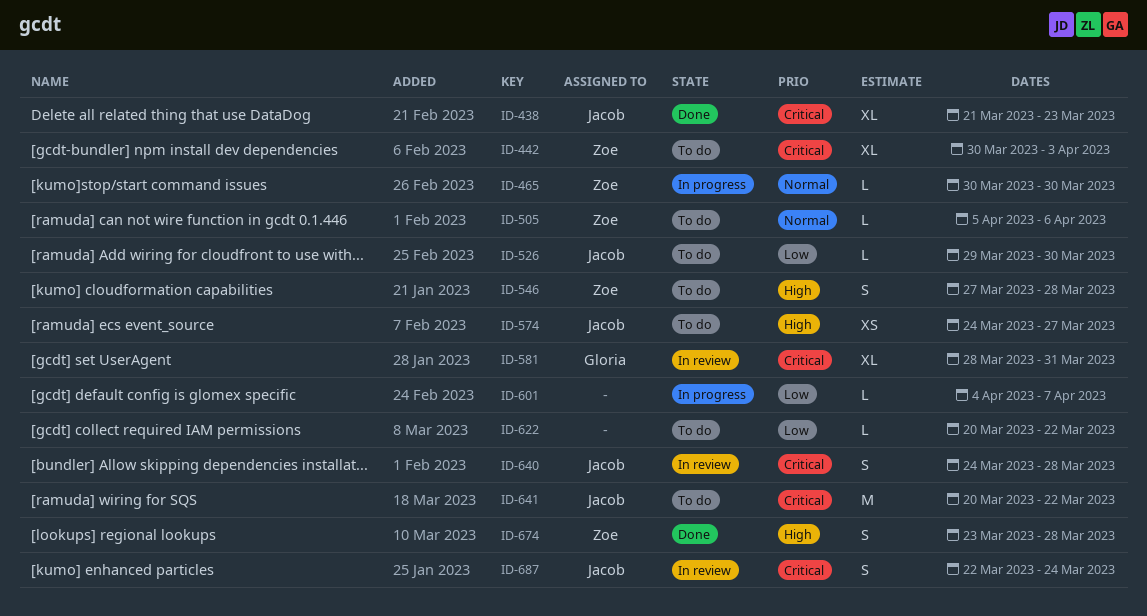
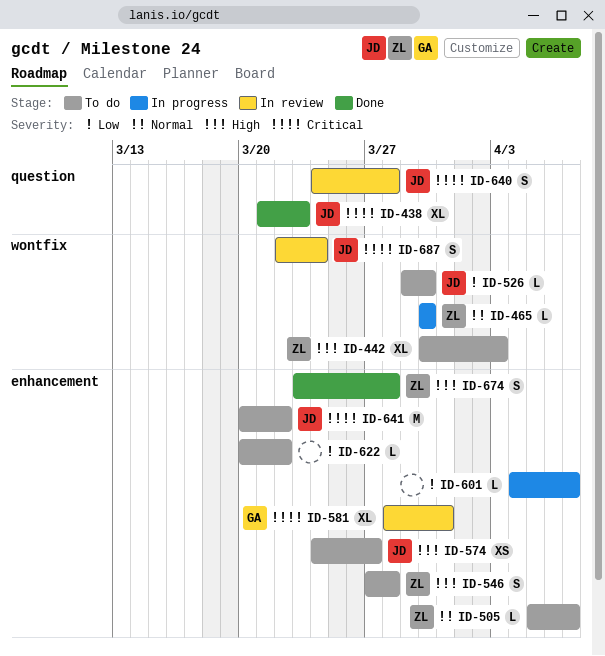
ID-442, priority: Critical -> High
ID-505, due: Apr 6 -> Apr 7

